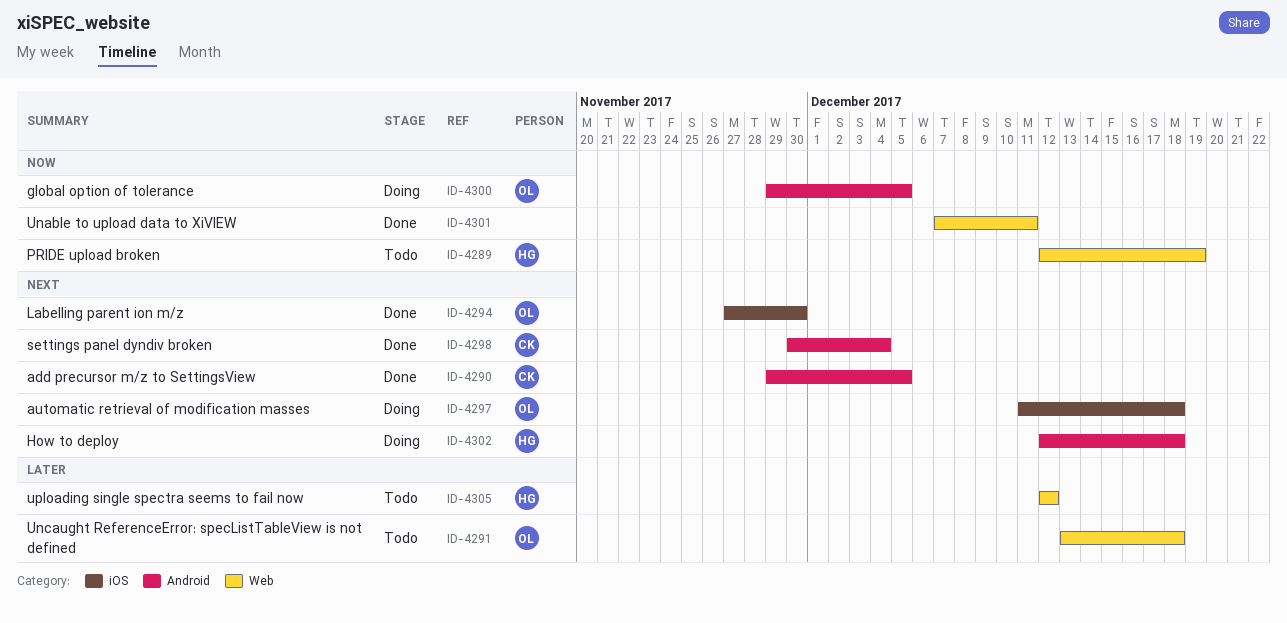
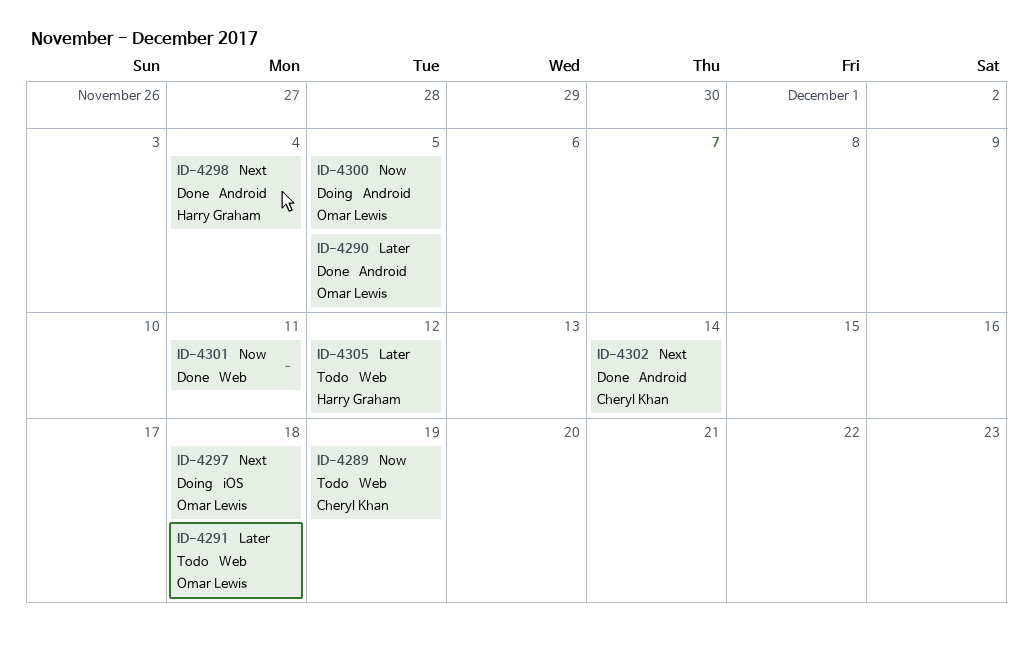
ID-4289, owner: Harry Graham -> Cheryl Khan
ID-4290, owner: Cheryl Khan -> Omar Lewis
ID-4290, priority: Next -> Later
ID-4294: present -> none
ID-4298, owner: Cheryl Khan -> Harry Graham
ID-4302, status: Doing -> Done
ID-4302, owner: Harry Graham -> Cheryl Khan
ID-4302, due: Dec 18 -> Dec 14

